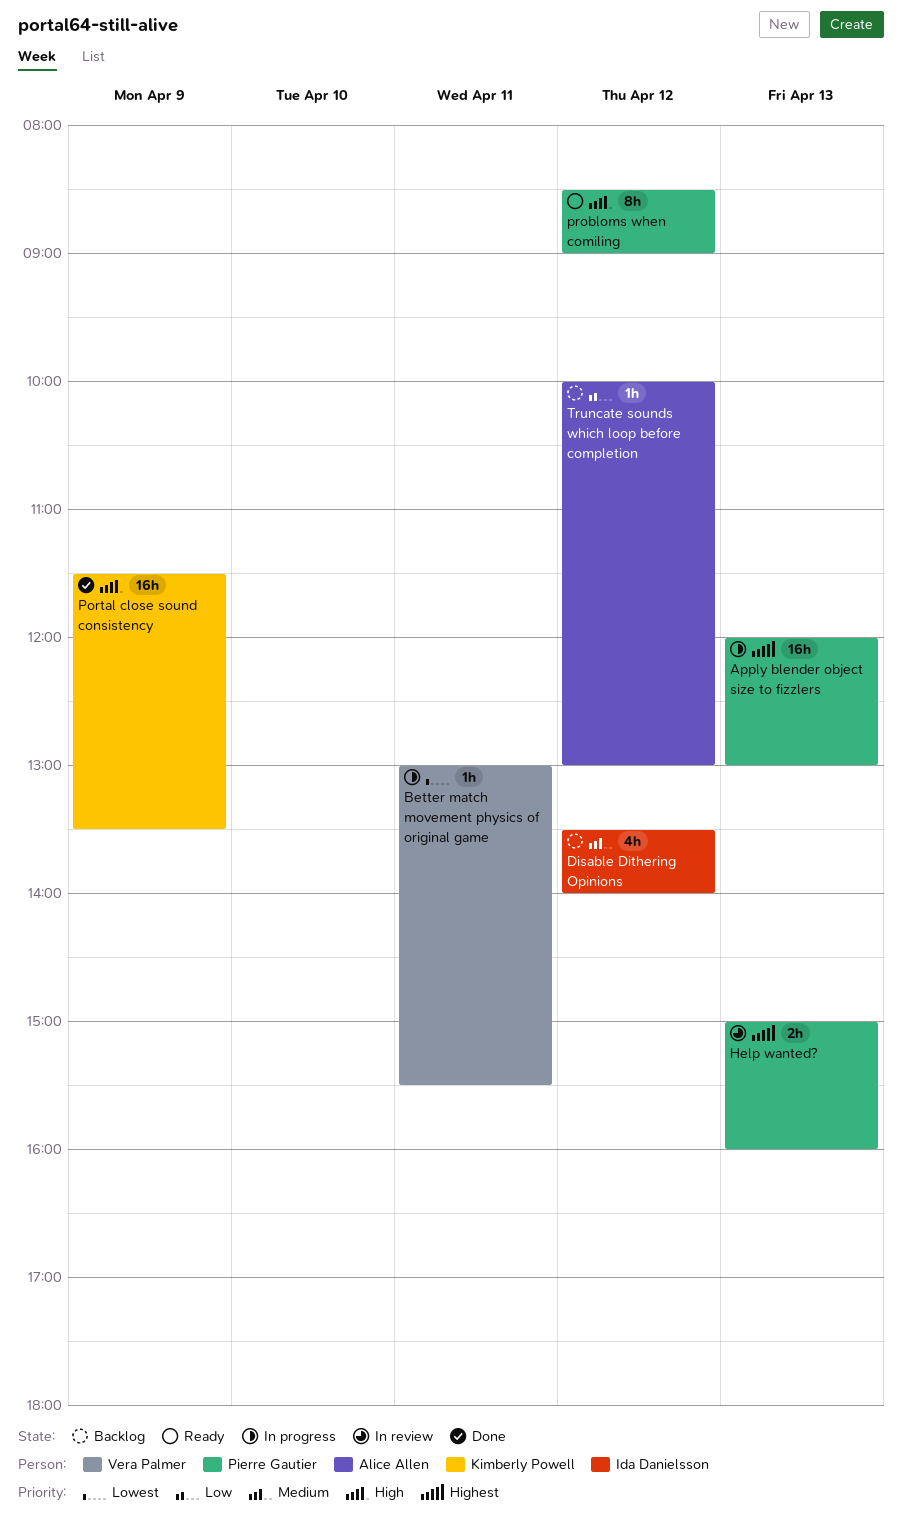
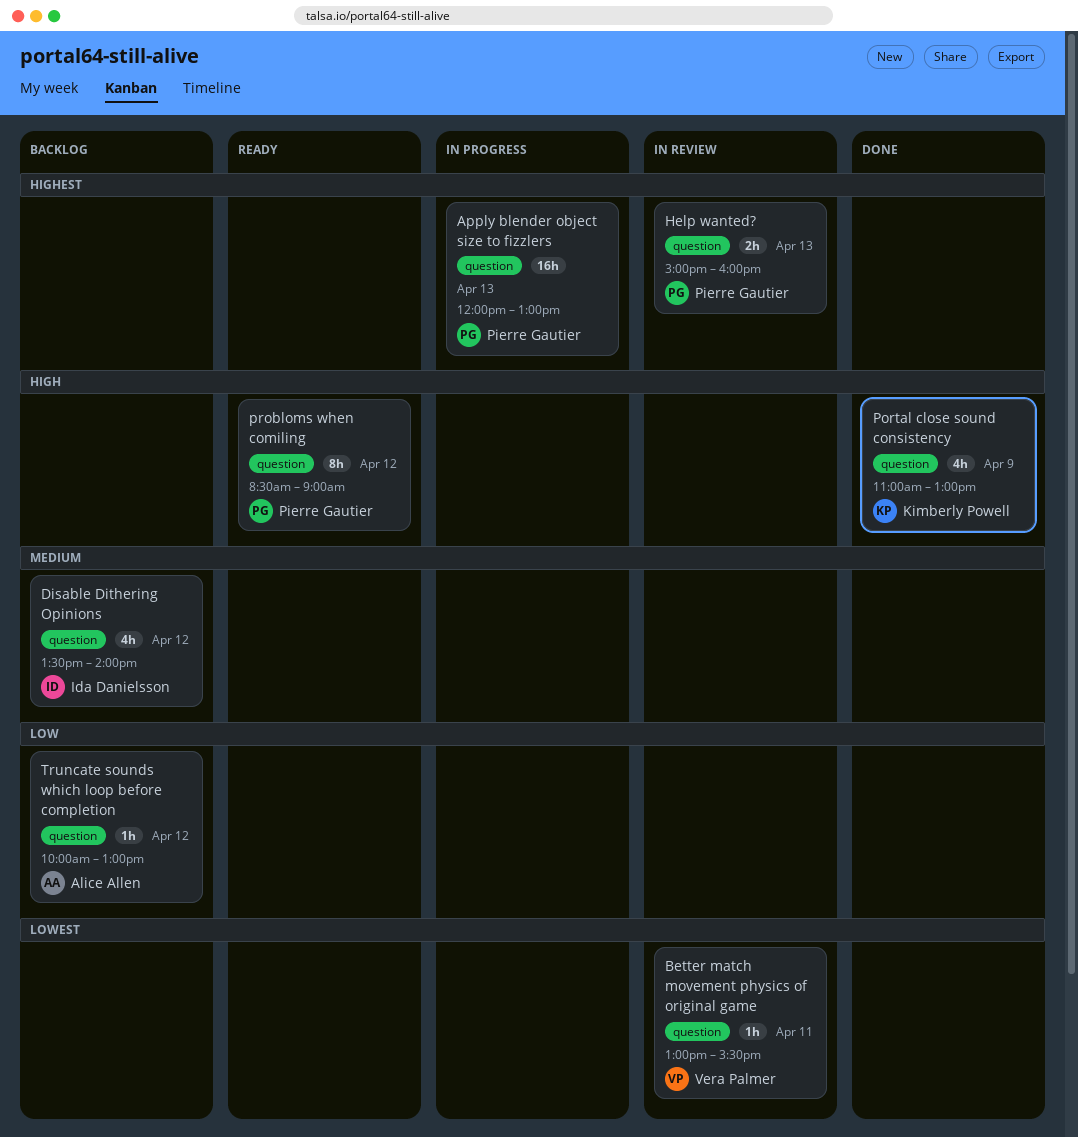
Better match movement physics of original game, status: In progress -> In review
Portal close sound consistency, estimate: 16h -> 4h
Portal close sound consistency, begins: 11:30 -> 11:00
Portal close sound consistency, ends: 13:30 -> 13:00

